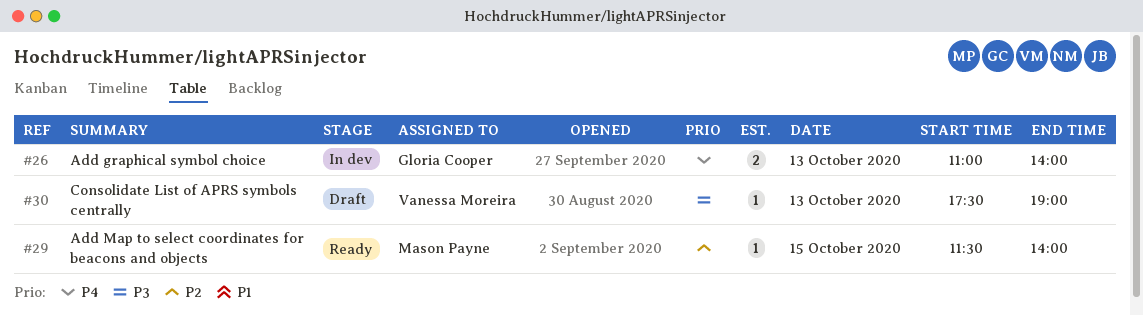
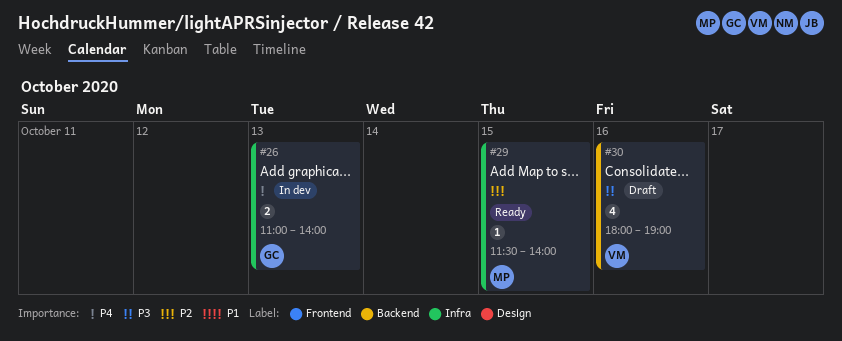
#30, estimate: 1 -> 4
#30, day: Oct 13 -> Oct 16
#30, begins: 17:30 -> 18:00

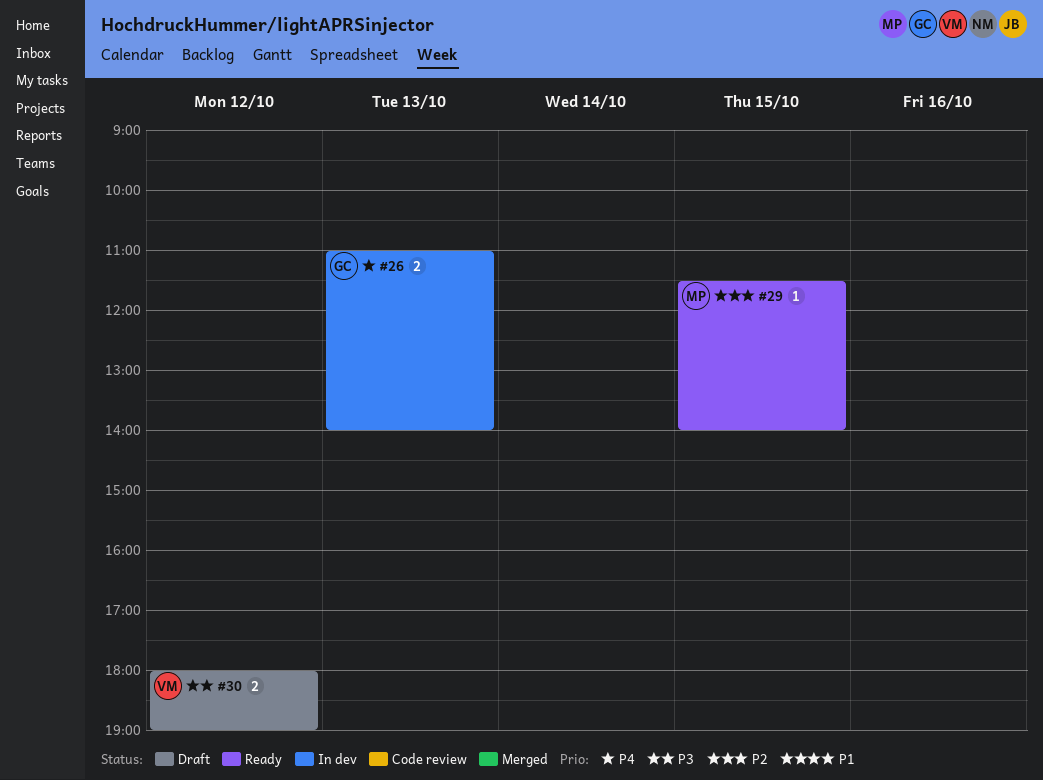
#30, estimate: 4 -> 2
#30, day: Oct 16 -> Oct 12

